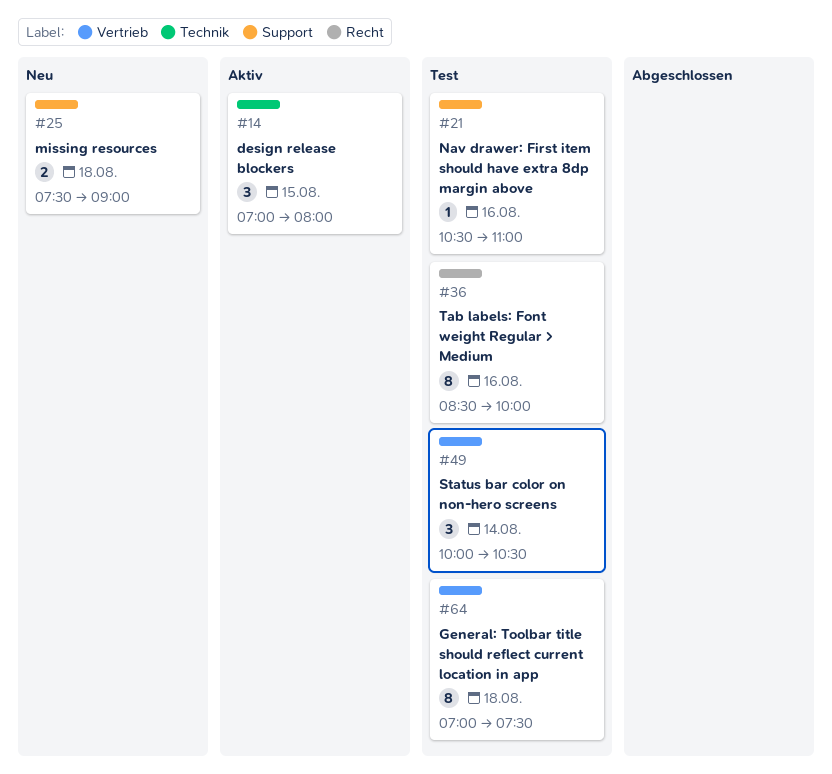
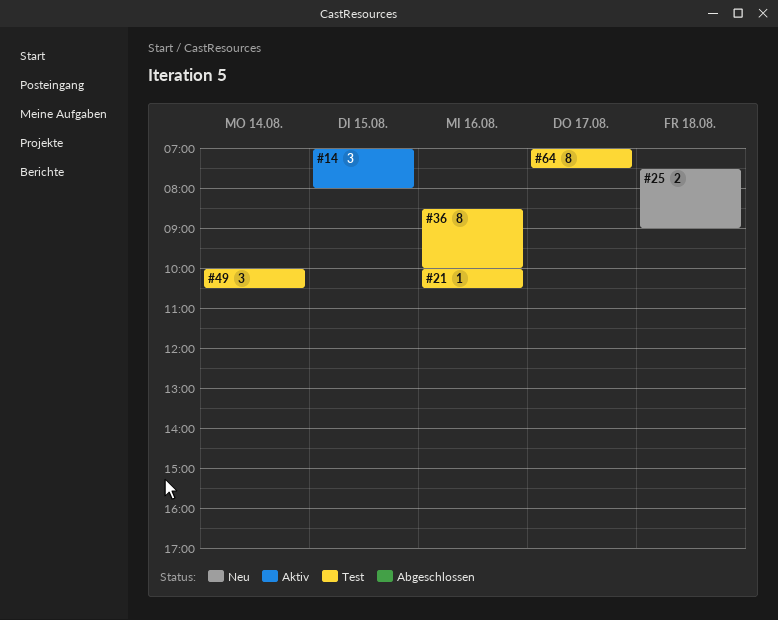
#21, begins: 10:30 -> 10:00
#21, ends: 11:00 -> 10:30
#64, day: Aug 18 -> Aug 17

